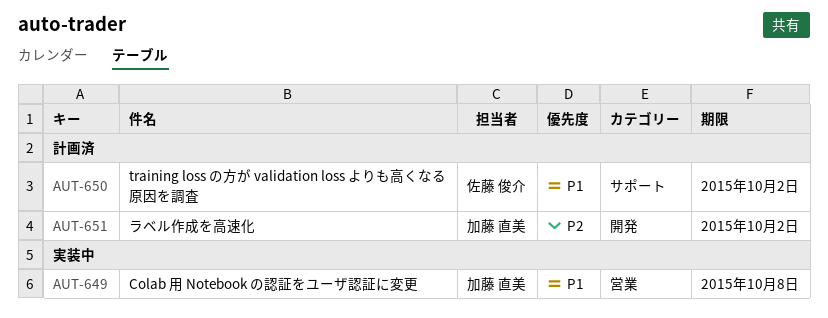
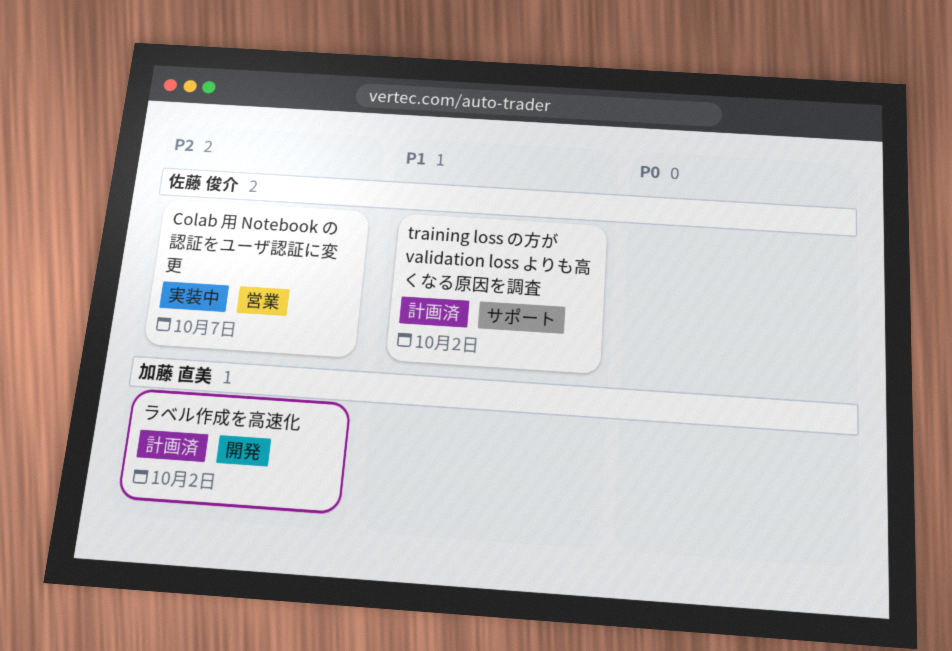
Colab 用 Notebook の認証をユーザ認証に変更, owner: 加藤 直美 -> 佐藤 俊介
Colab 用 Notebook の認証をユーザ認証に変更, priority: P1 -> P2
Colab 用 Notebook の認証をユーザ認証に変更, due: Oct 8 -> Oct 7

